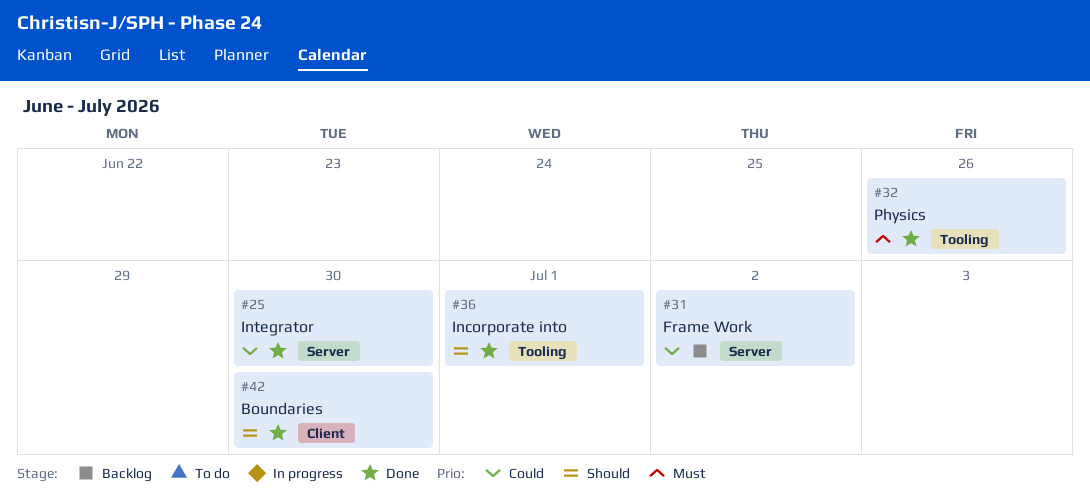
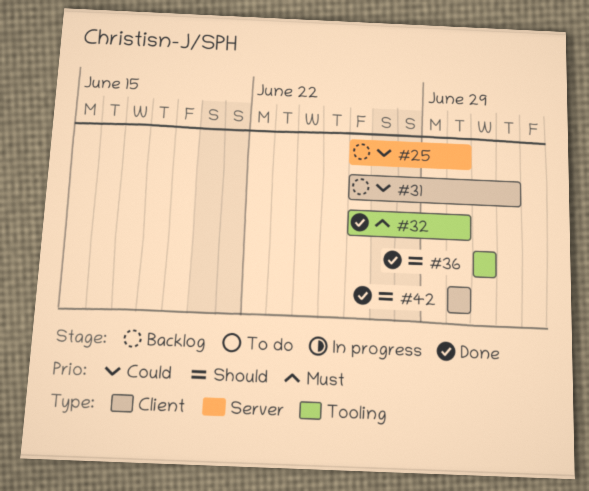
#25, status: Done -> Backlog
#31, label: Server -> Client
#32, due: Jun 26 -> Jun 30

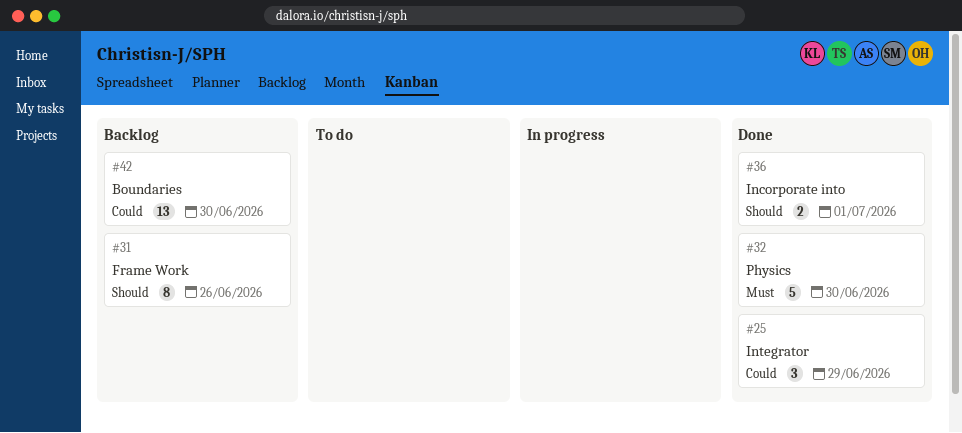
#25, status: Backlog -> Done
#25, due: Jun 30 -> Jun 29
#31, priority: Could -> Should
#31, due: Jul 2 -> Jun 26
#42, status: Done -> Backlog
#42, priority: Should -> Could

